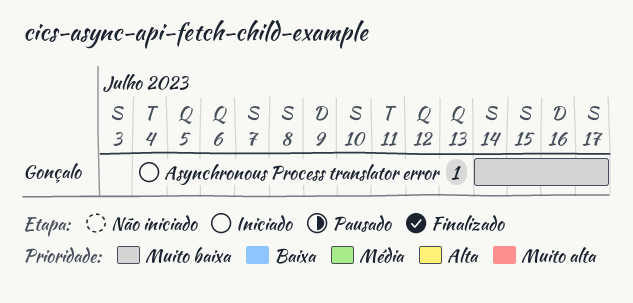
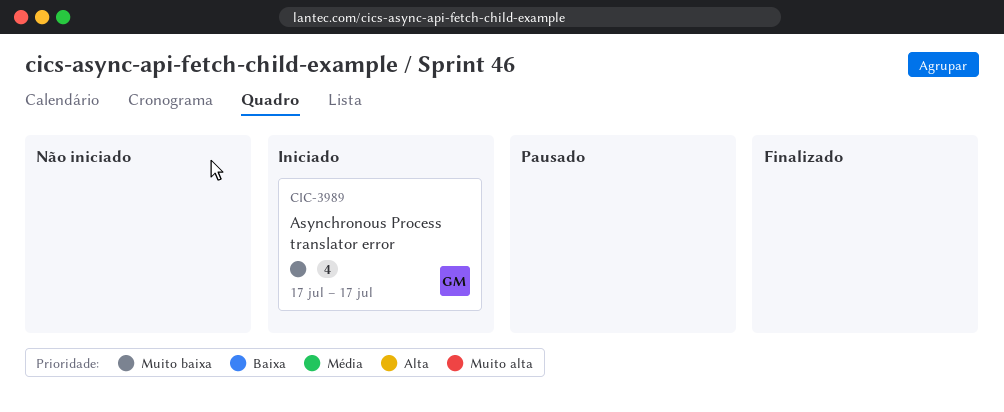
Asynchronous Process translator error, estimate: 1 -> 4
Asynchronous Process translator error, start: Jul 14 -> Jul 17

